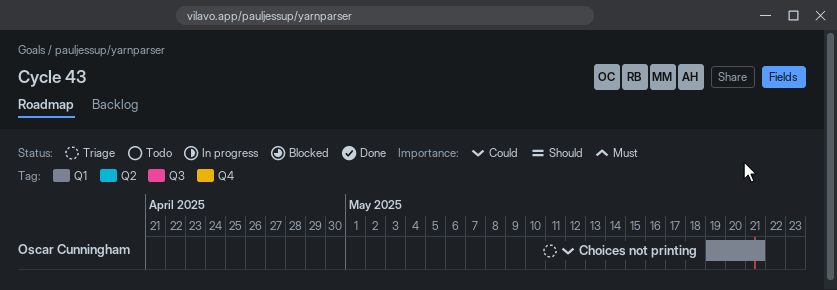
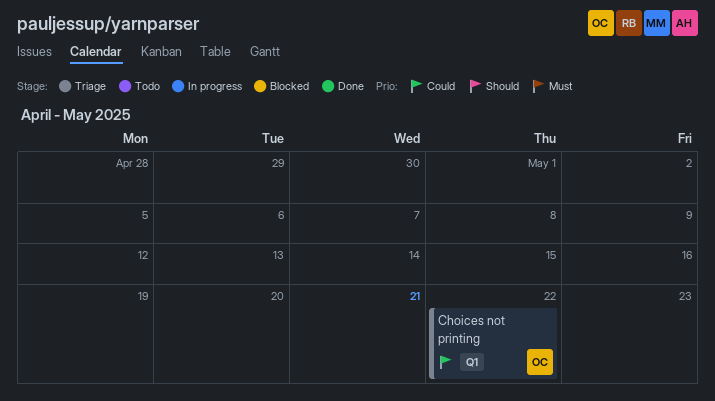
Choices not printing, due: May 21 -> May 22

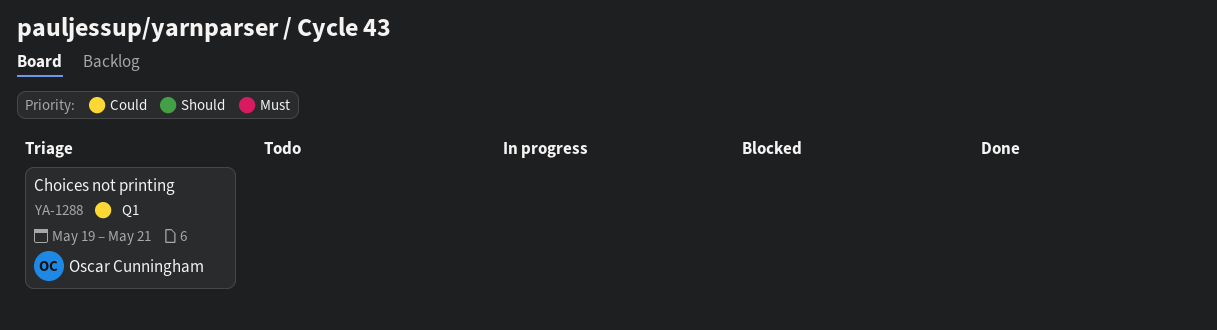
Choices not printing, due: May 22 -> May 21

